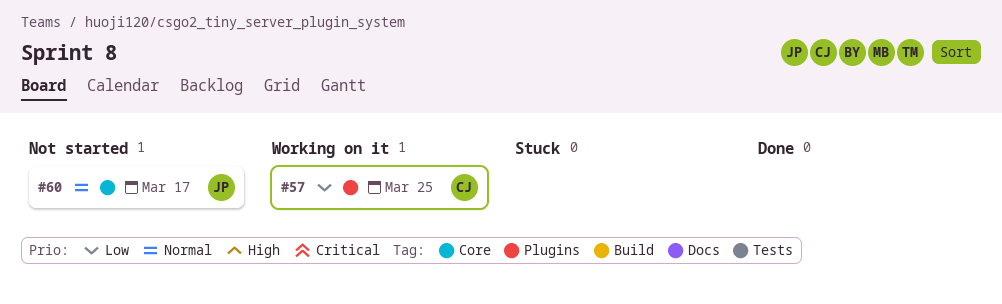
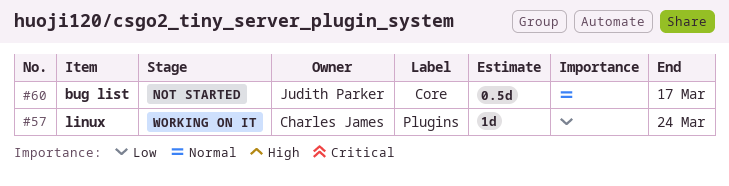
#57, due: Mar 25 -> Mar 24

